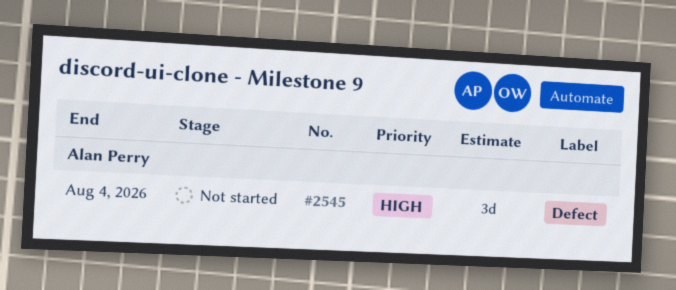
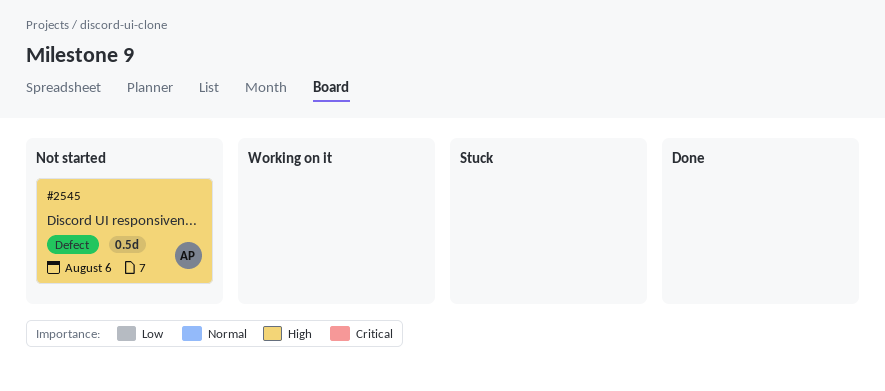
#2545, estimate: 3d -> 0.5d
#2545, due: Aug 4 -> Aug 6

